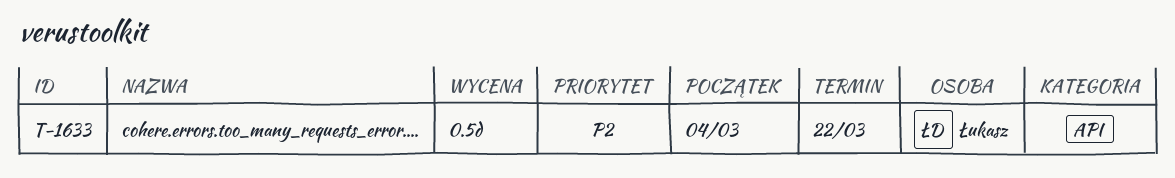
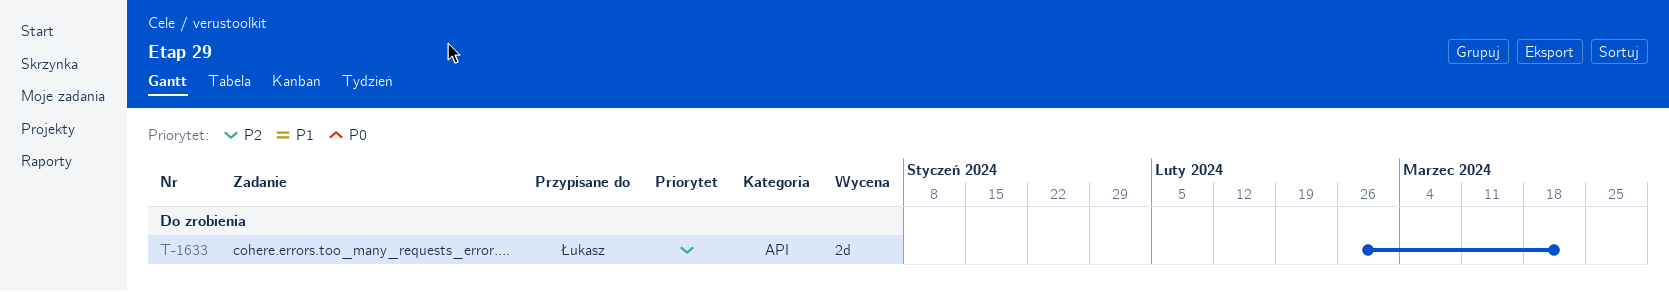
T-1633, estimate: 0.5d -> 2d
T-1633, start: Mar 4 -> Feb 26

